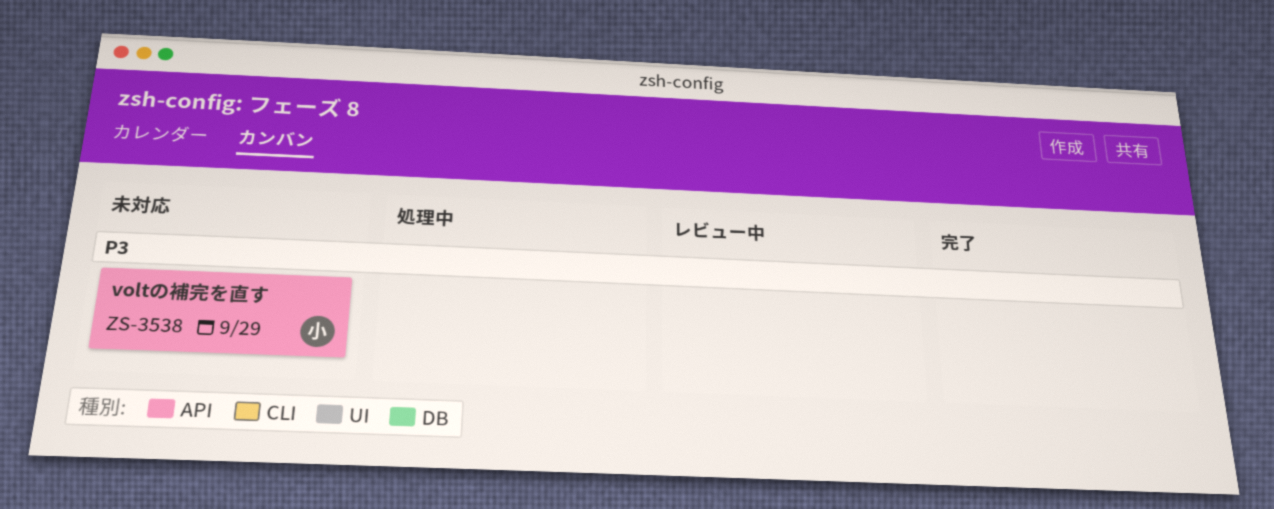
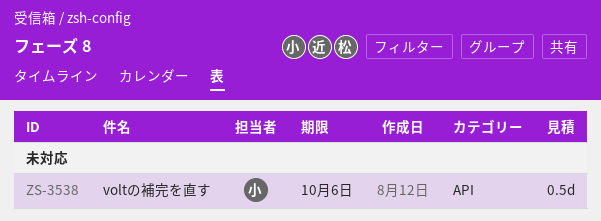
ZS-3538, due: Sep 29 -> Oct 6

